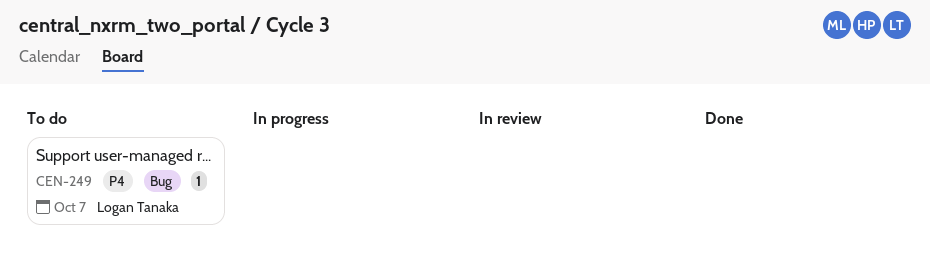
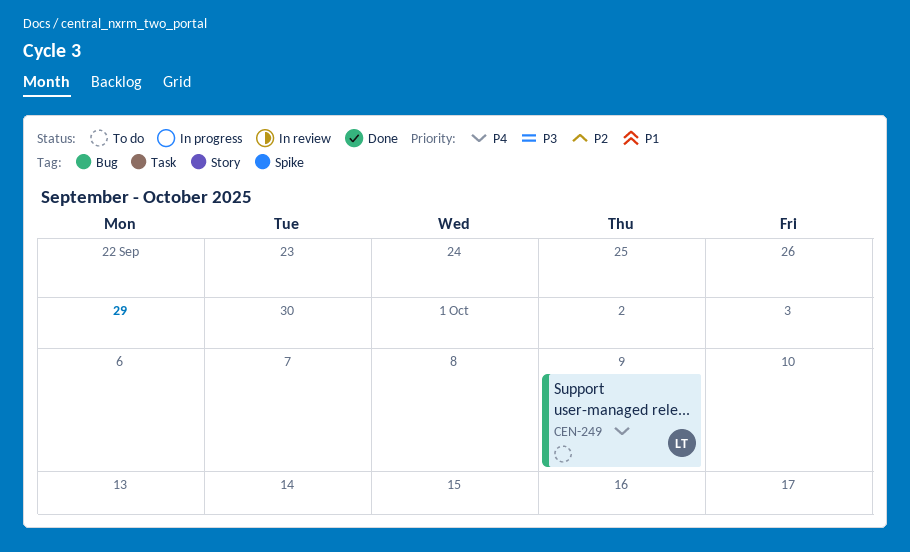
CEN-249, due: Oct 7 -> Oct 9

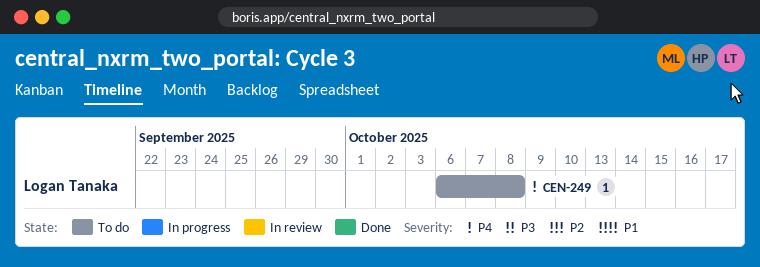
CEN-249, due: Oct 9 -> Oct 8

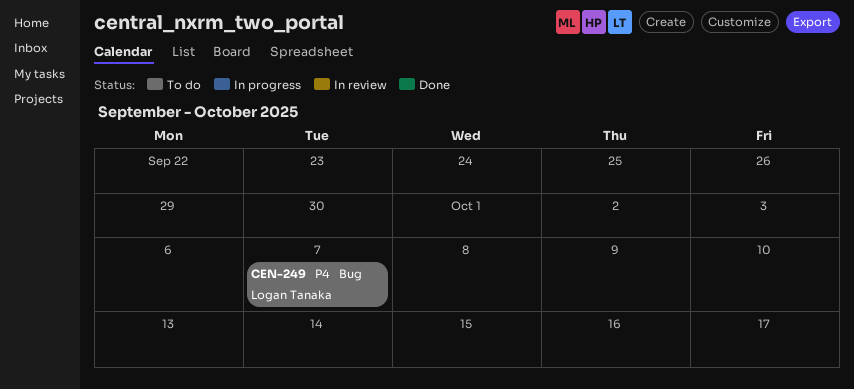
CEN-249, due: Oct 8 -> Oct 7

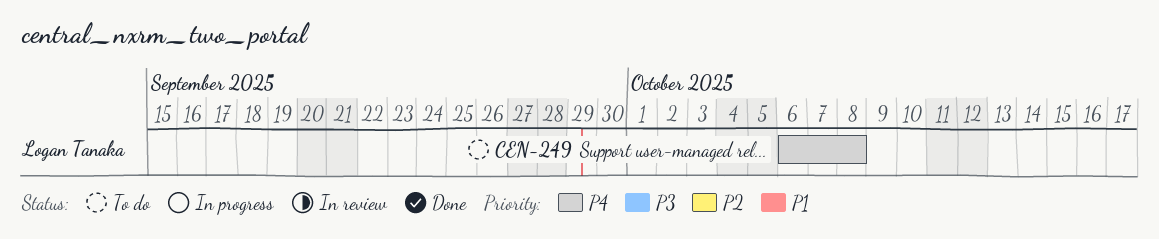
CEN-249, due: Oct 7 -> Oct 8

